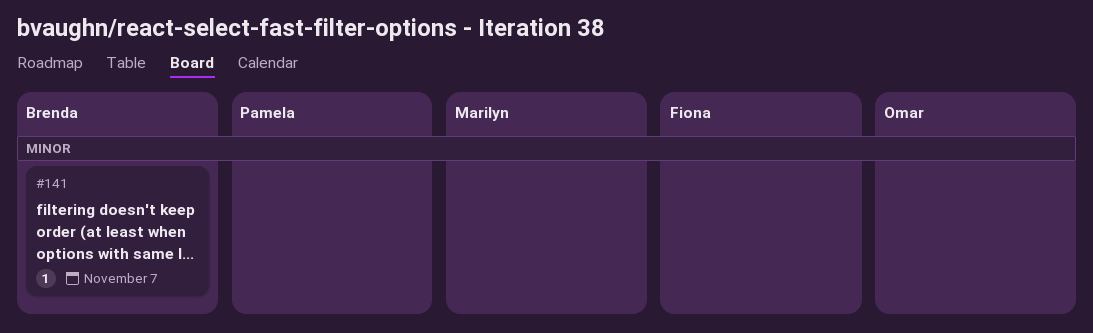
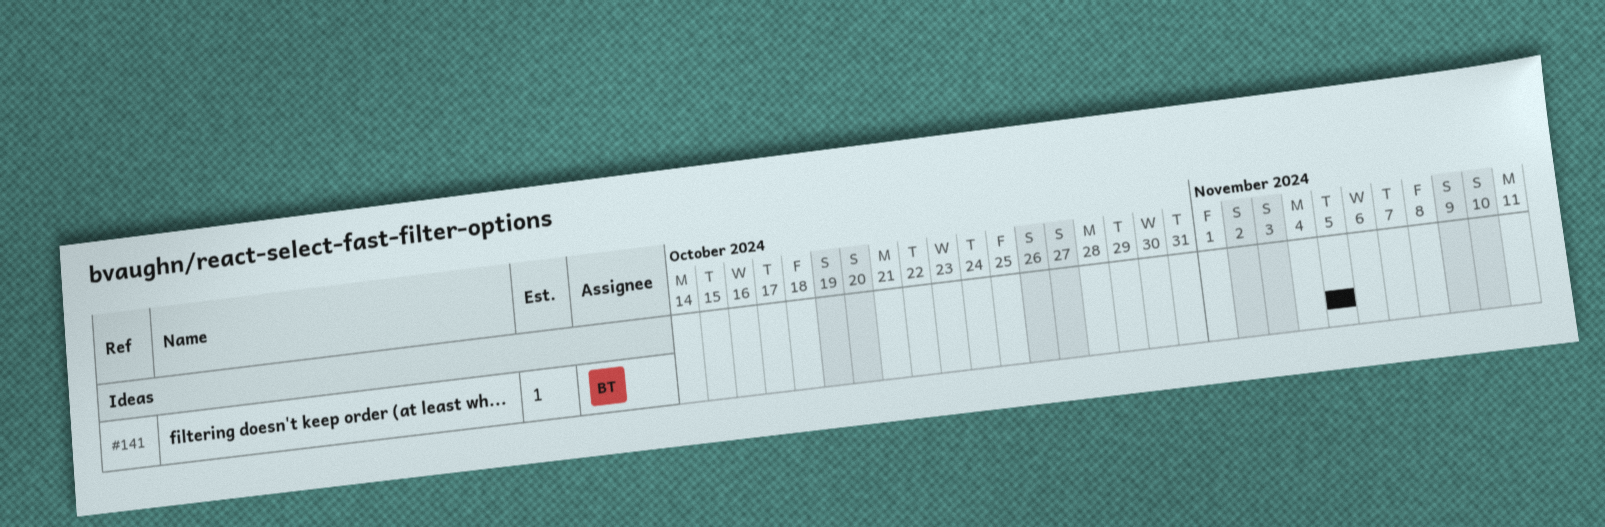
#141, due: Nov 7 -> Nov 5

